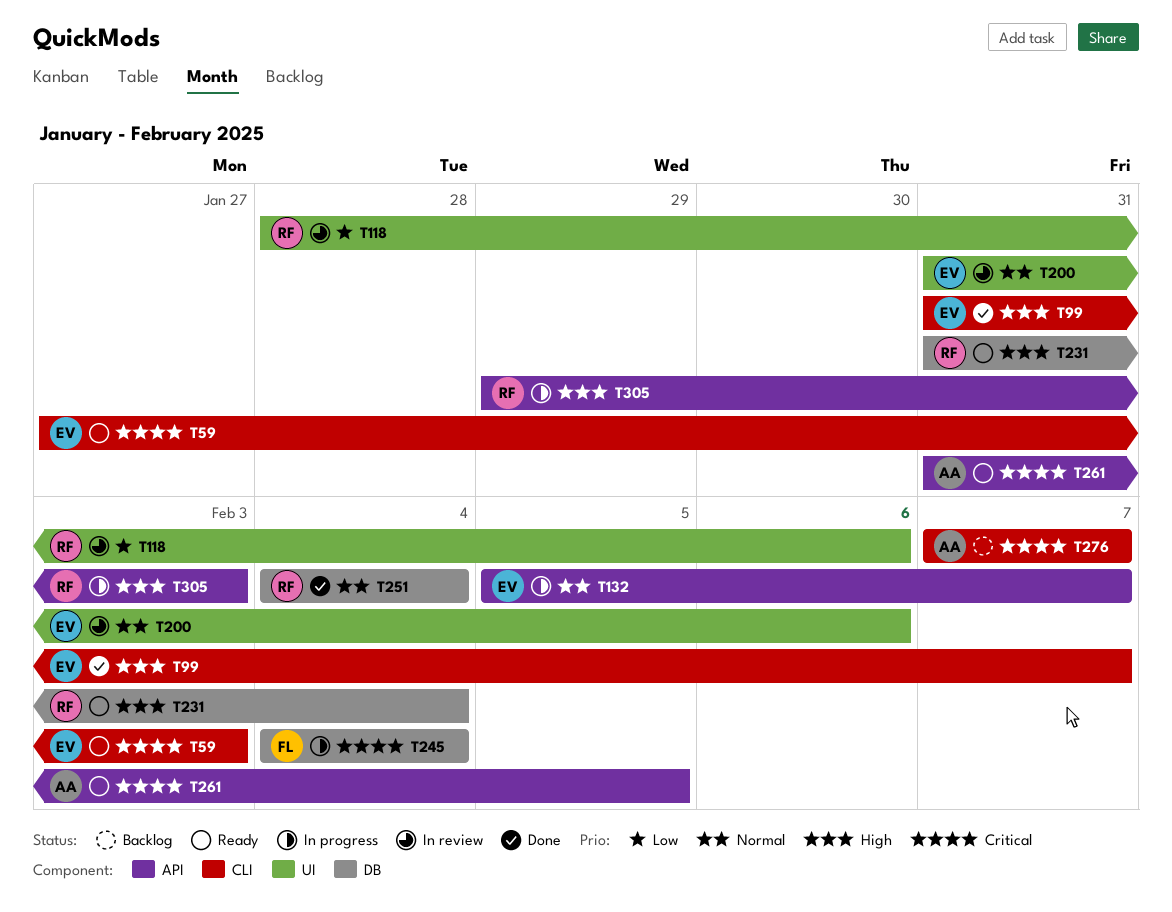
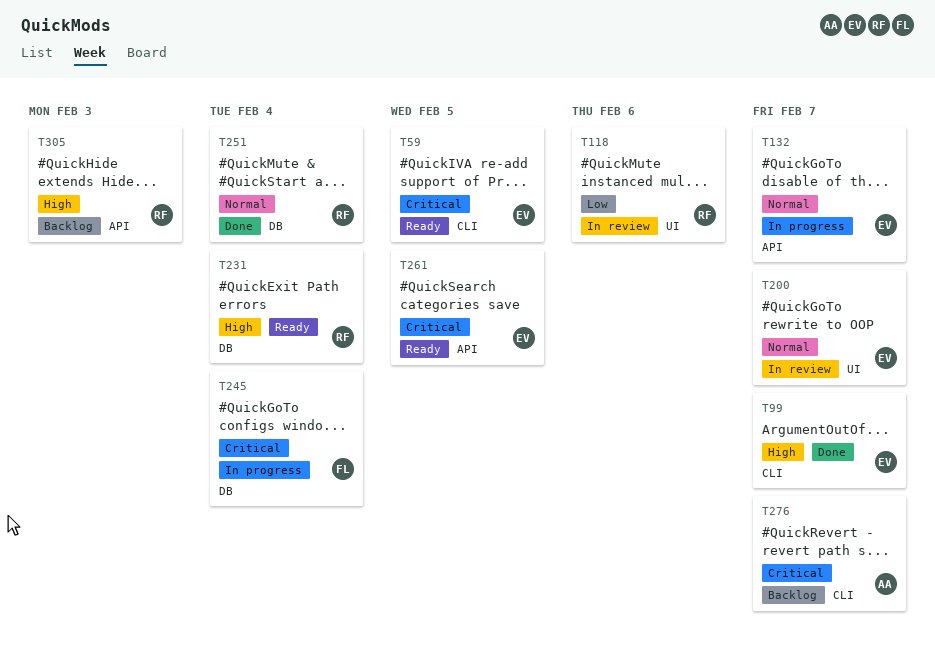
T59, due: Feb 3 -> Feb 5
T200, due: Feb 6 -> Feb 7
T261, owner: AA -> EV
T305, status: In progress -> Backlog

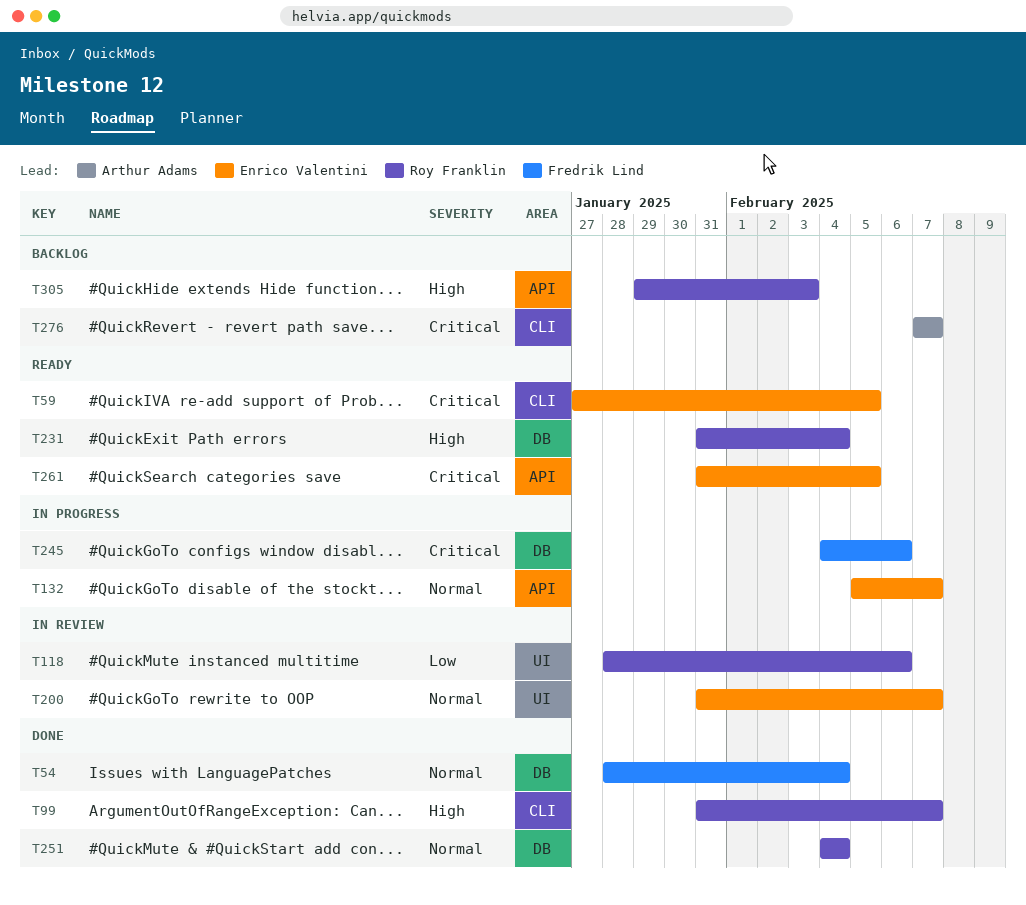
T54: none -> present
T99, owner: Enrico Valentini -> Roy Franklin
T245, due: Feb 4 -> Feb 6

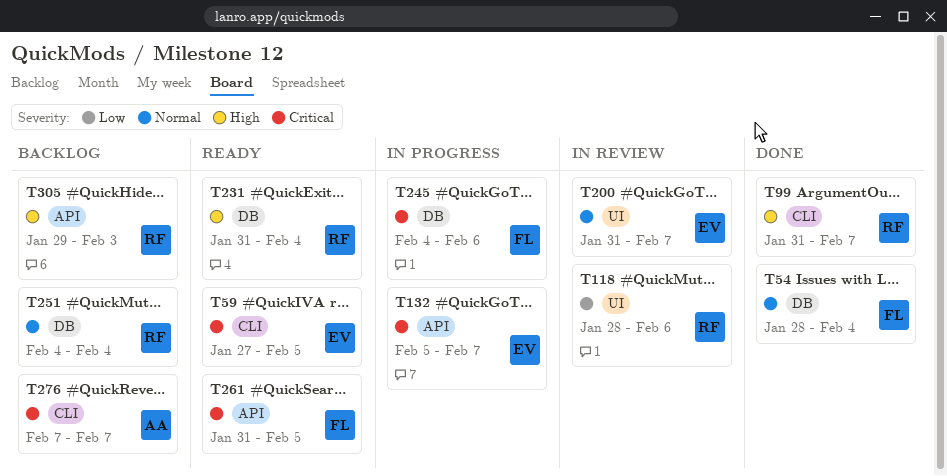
T132, priority: Normal -> Critical
T251, status: Done -> Backlog
T261, owner: Enrico Valentini -> Fredrik Lind

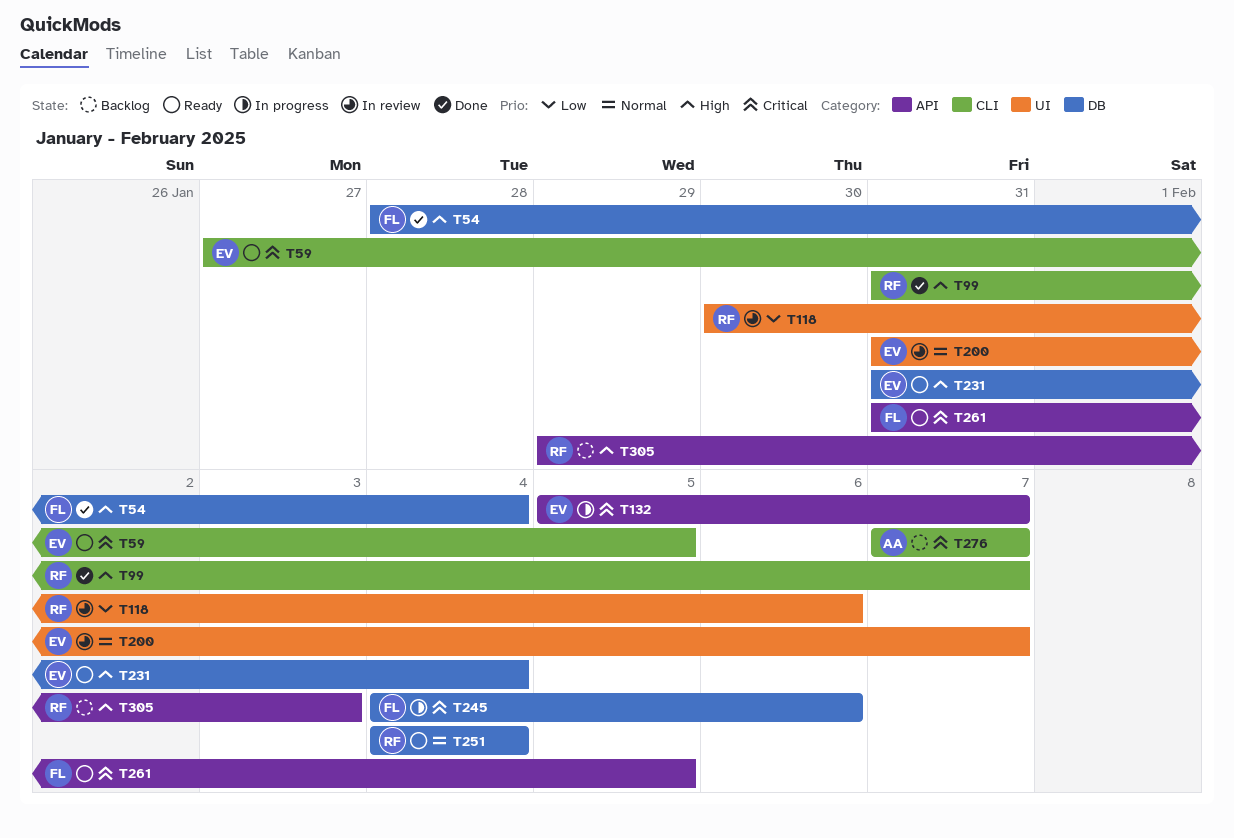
T54, priority: Normal -> High
T118, start: Jan 28 -> Jan 30
T231, owner: RF -> EV
T251, status: Backlog -> Ready

